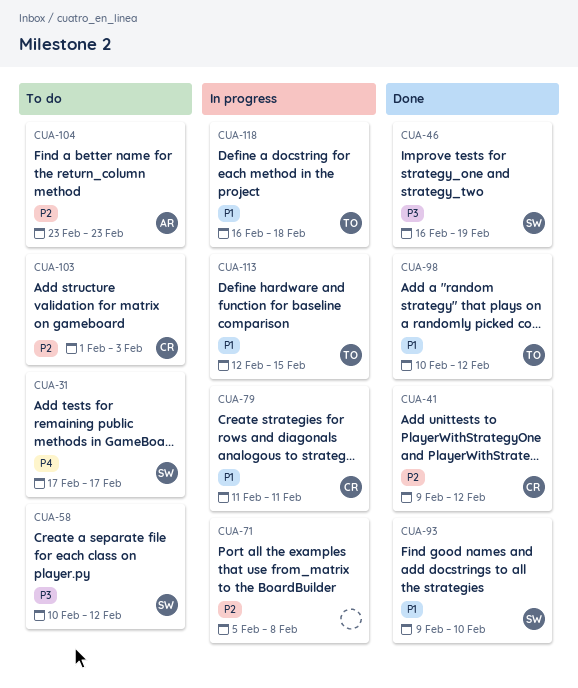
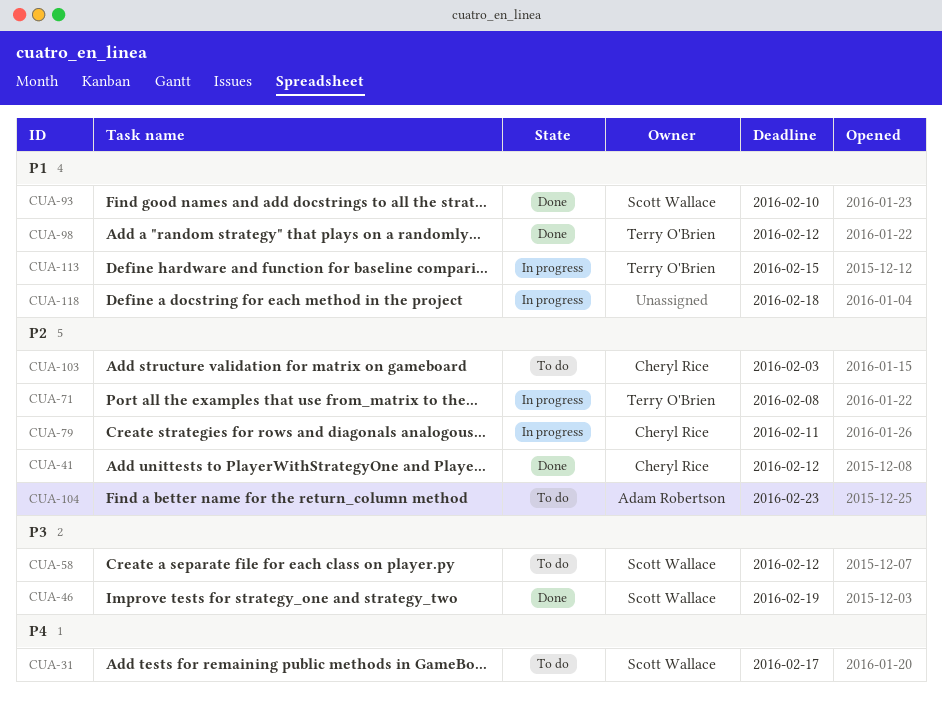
CUA-71, owner: none -> Terry O'Brien
CUA-79, priority: P1 -> P2
CUA-118, owner: Terry O'Brien -> none

